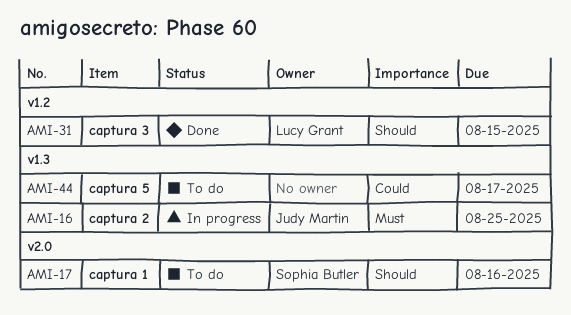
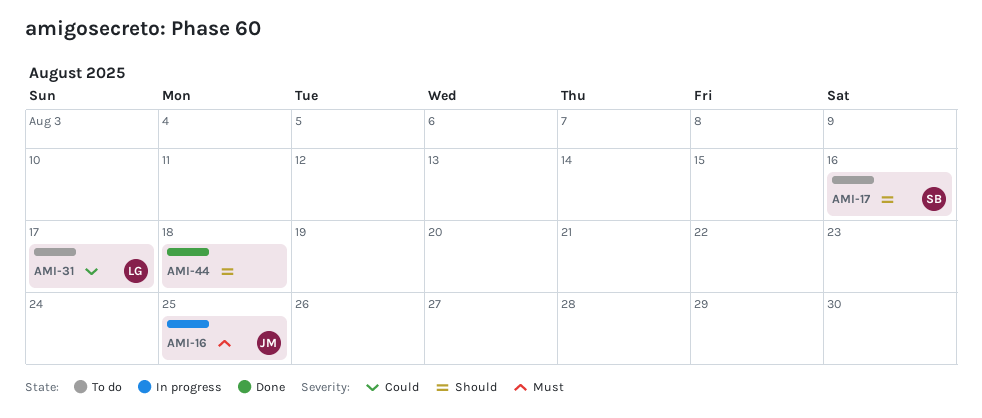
AMI-31, status: Done -> To do
AMI-31, priority: Should -> Could
AMI-31, due: Aug 15 -> Aug 17
AMI-44, status: To do -> Done
AMI-44, priority: Could -> Should
AMI-44, due: Aug 17 -> Aug 18

